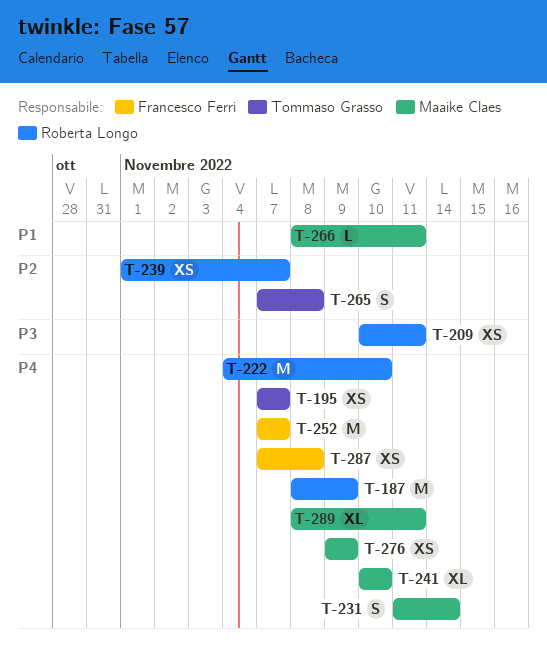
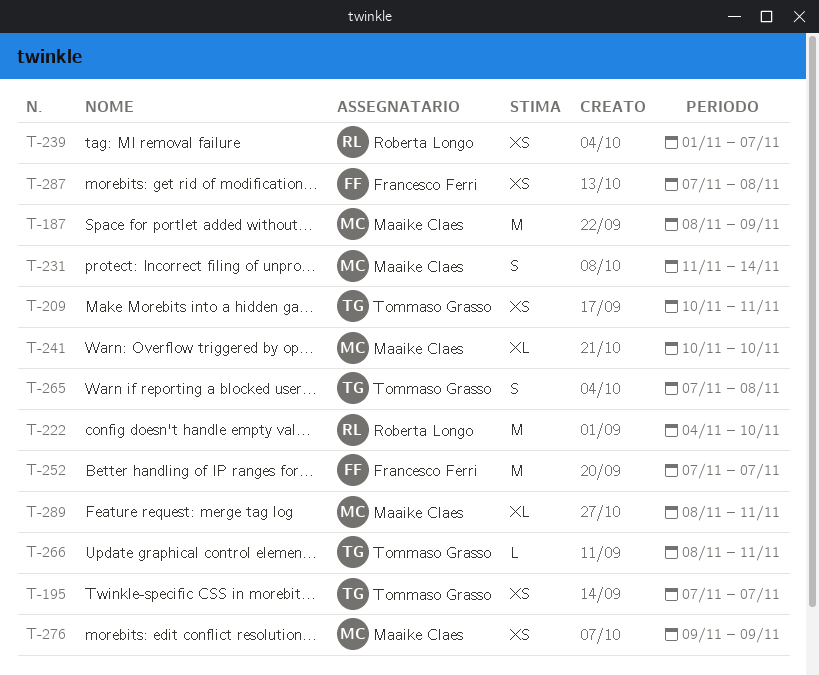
T-187, owner: Roberta Longo -> Maaike Claes
T-209, owner: Roberta Longo -> Tommaso Grasso
T-266, owner: Maaike Claes -> Tommaso Grasso

